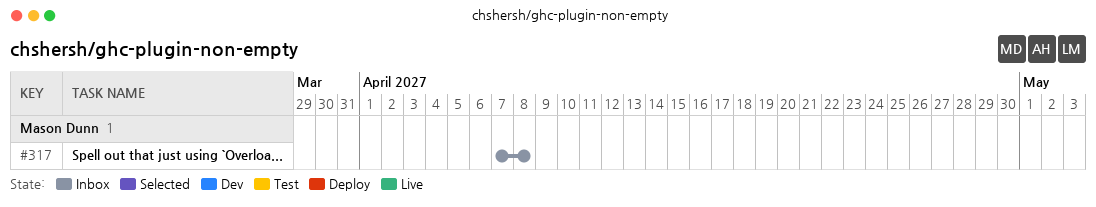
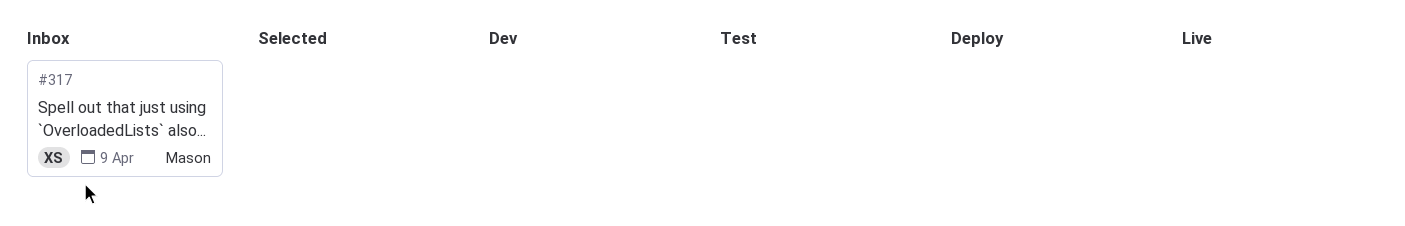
#317, due: Apr 8 -> Apr 9

